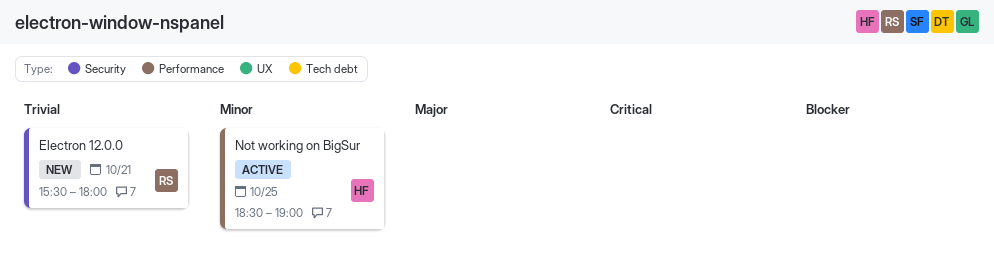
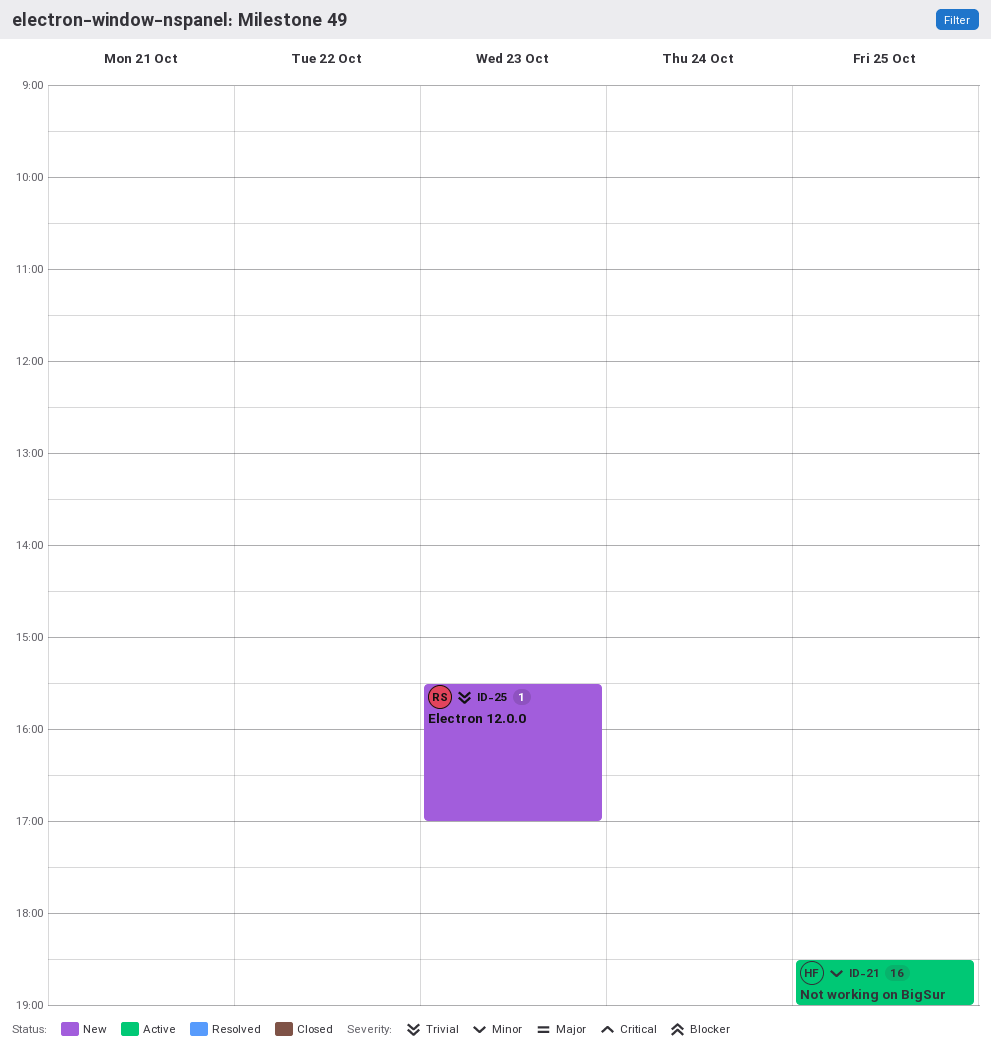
Electron 12.0.0, day: Oct 21 -> Oct 23
Electron 12.0.0, ends: 18:00 -> 17:00

